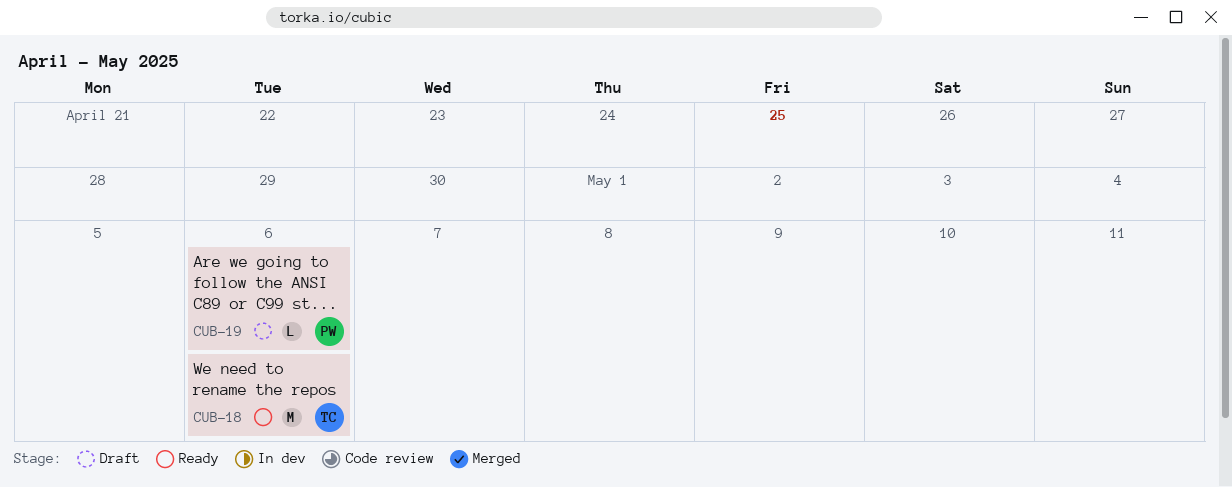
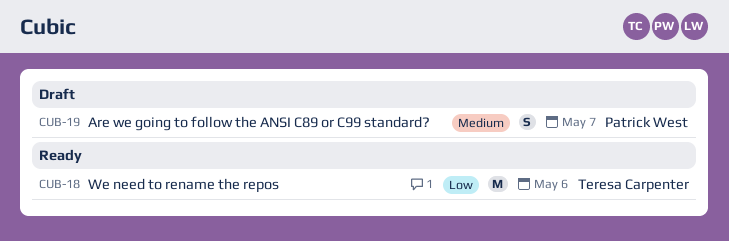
CUB-19, estimate: L -> S
CUB-19, due: May 6 -> May 7

